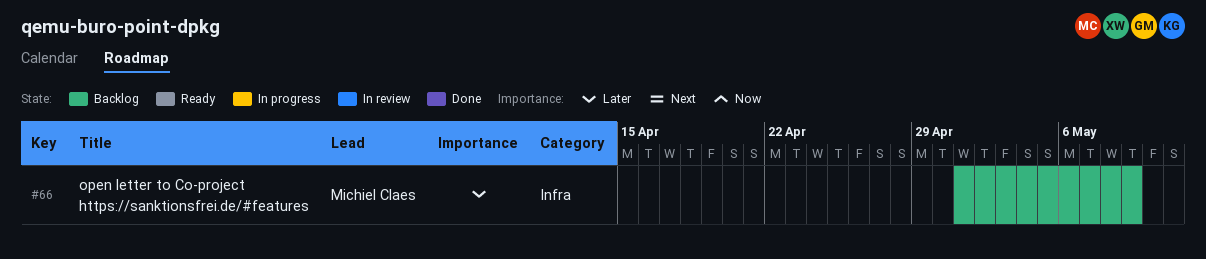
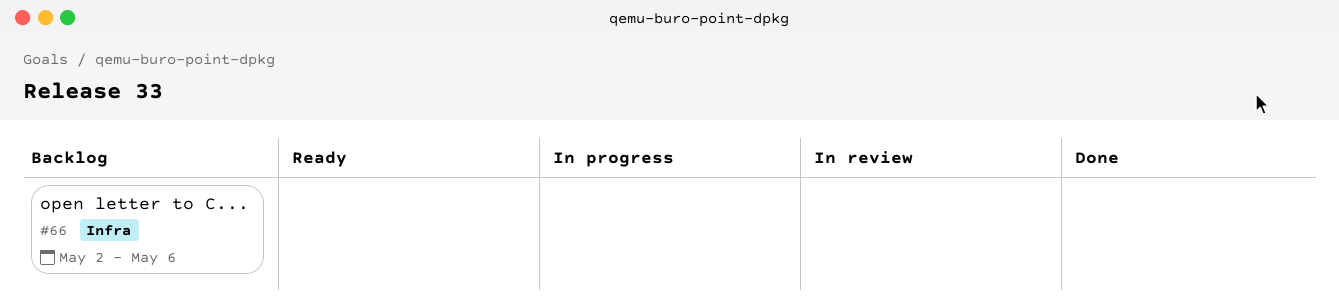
#66, start: May 1 -> May 2
#66, due: May 9 -> May 6

